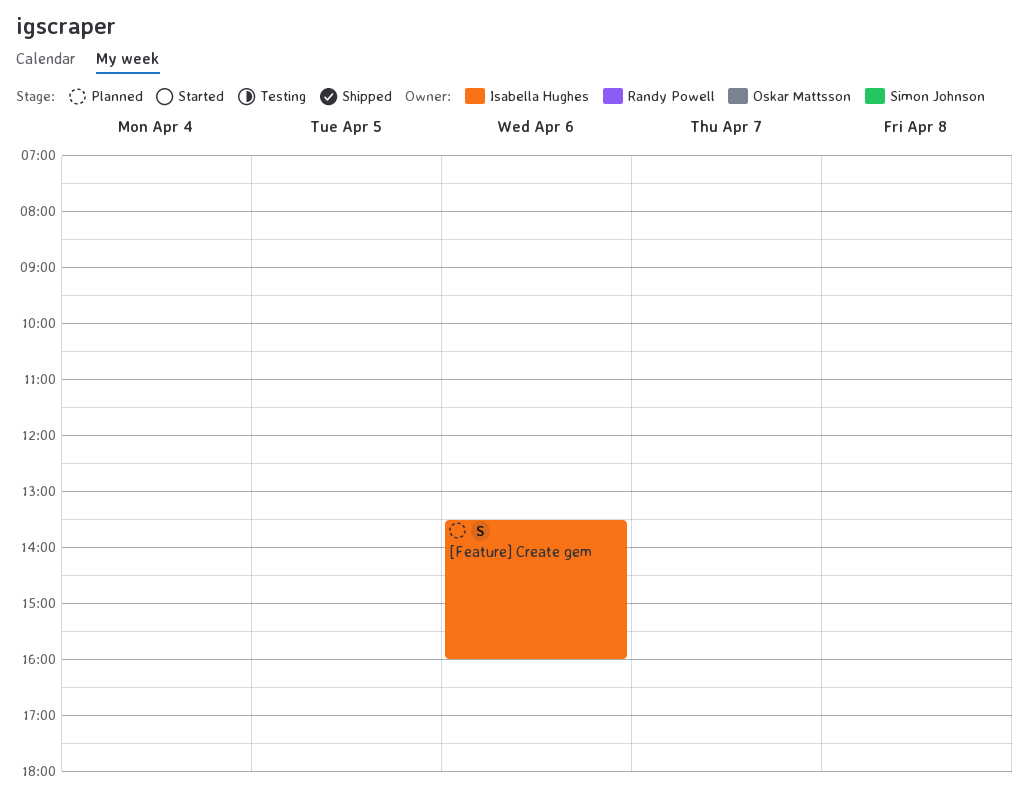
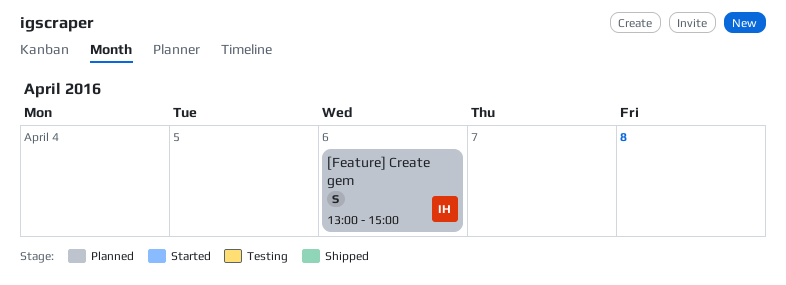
[Feature] Create gem, begins: 13:30 -> 13:00
[Feature] Create gem, ends: 16:00 -> 15:00

